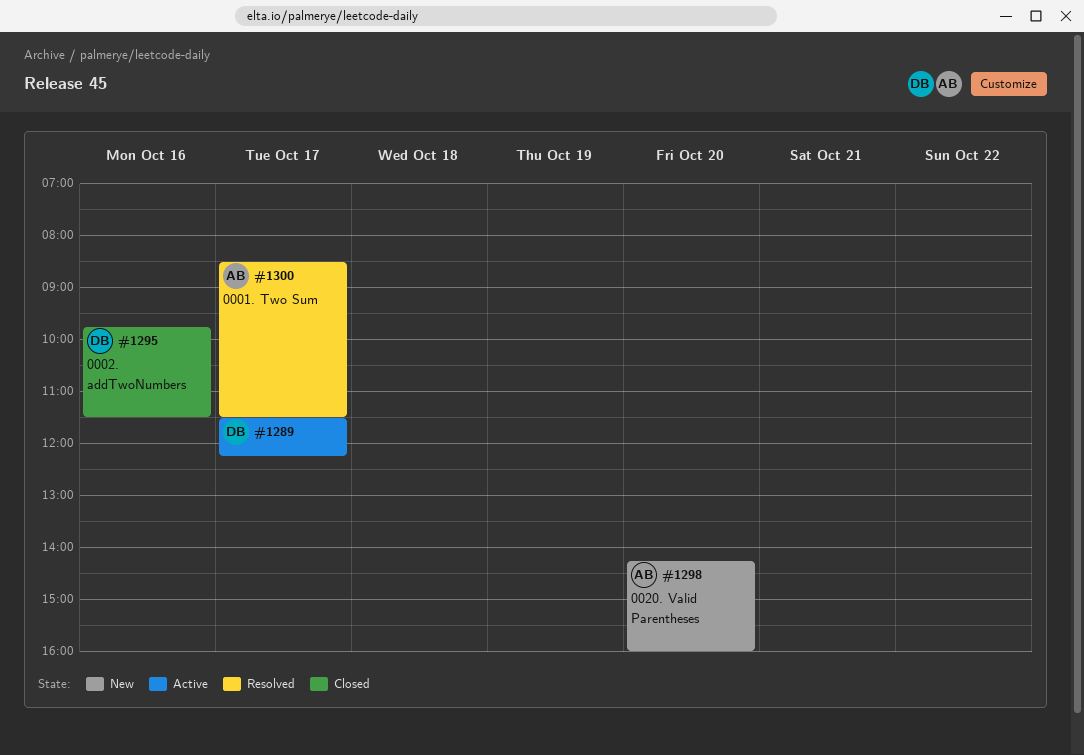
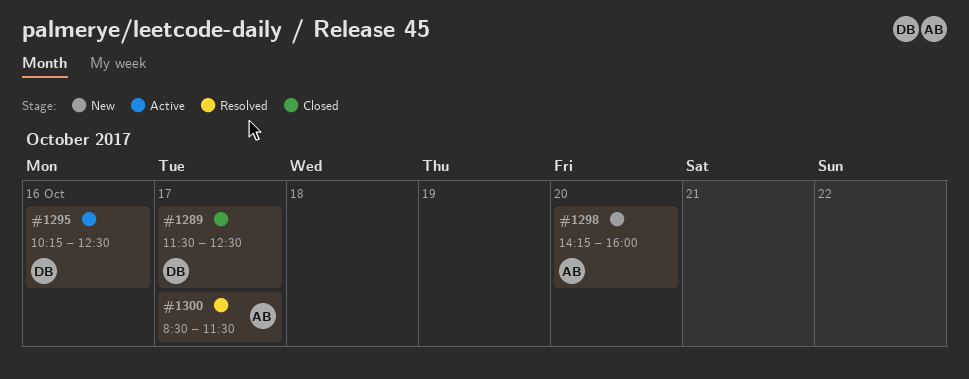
#1289, status: Active -> Closed
#1289, ends: 12:15 -> 12:30
#1295, status: Closed -> Active
#1295, begins: 09:45 -> 10:15
#1295, ends: 11:30 -> 12:30

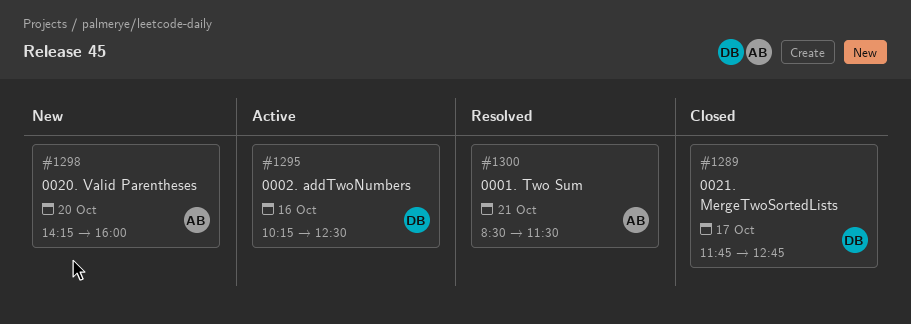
#1289, begins: 11:30 -> 11:45
#1289, ends: 12:30 -> 12:45
#1300, day: Oct 17 -> Oct 21

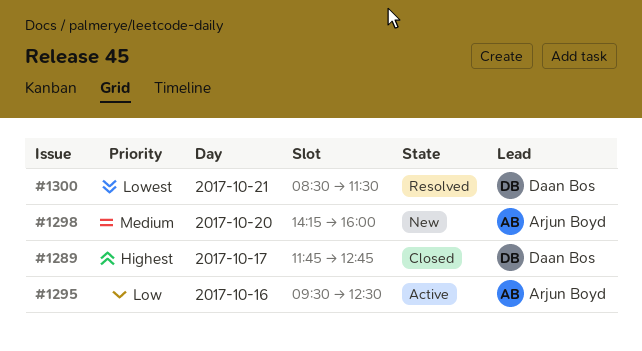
#1295, owner: Daan Bos -> Arjun Boyd
#1295, begins: 10:15 -> 09:30
#1300, owner: Arjun Boyd -> Daan Bos

